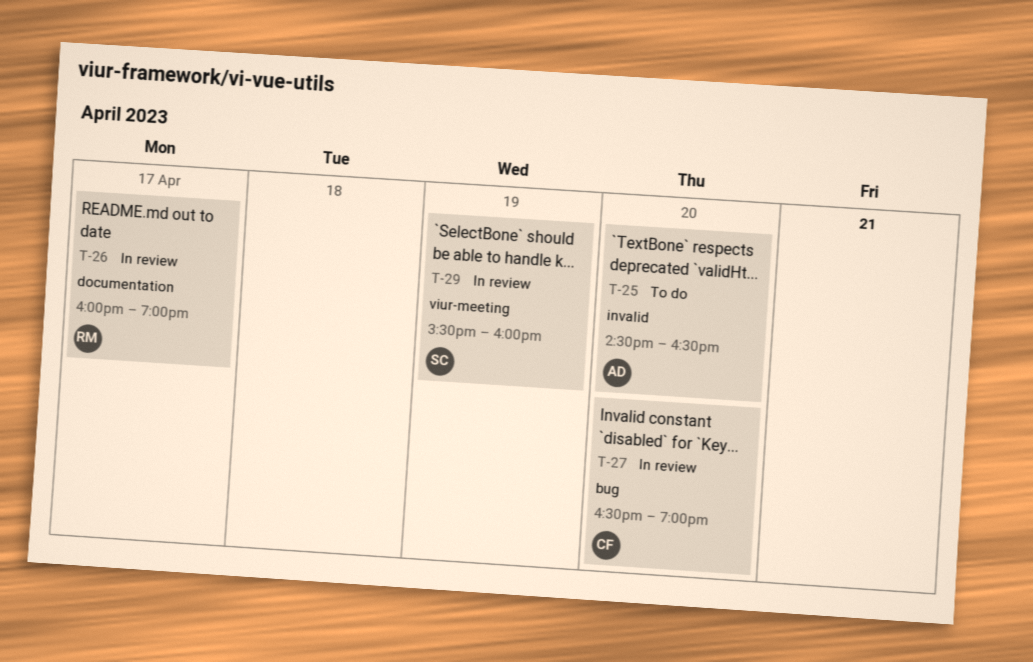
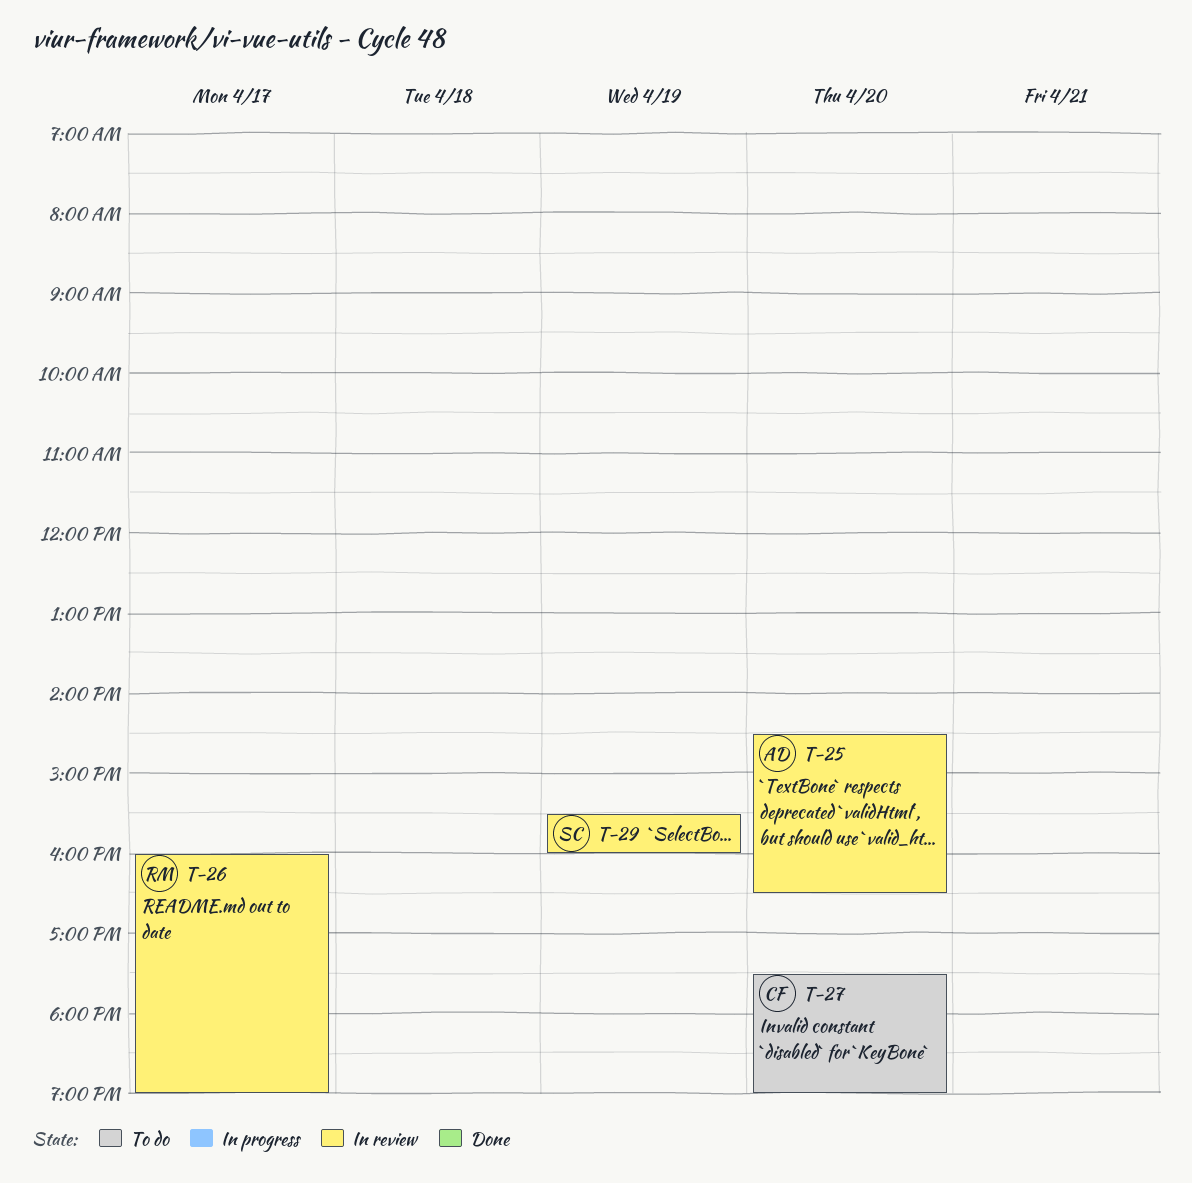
T-25, status: To do -> In review
T-27, status: In review -> To do
T-27, begins: 16:30 -> 17:30

